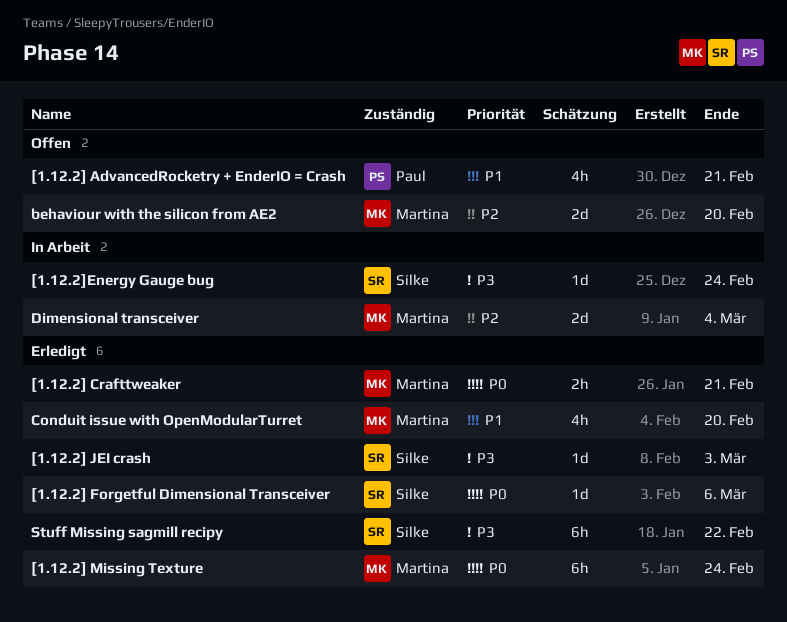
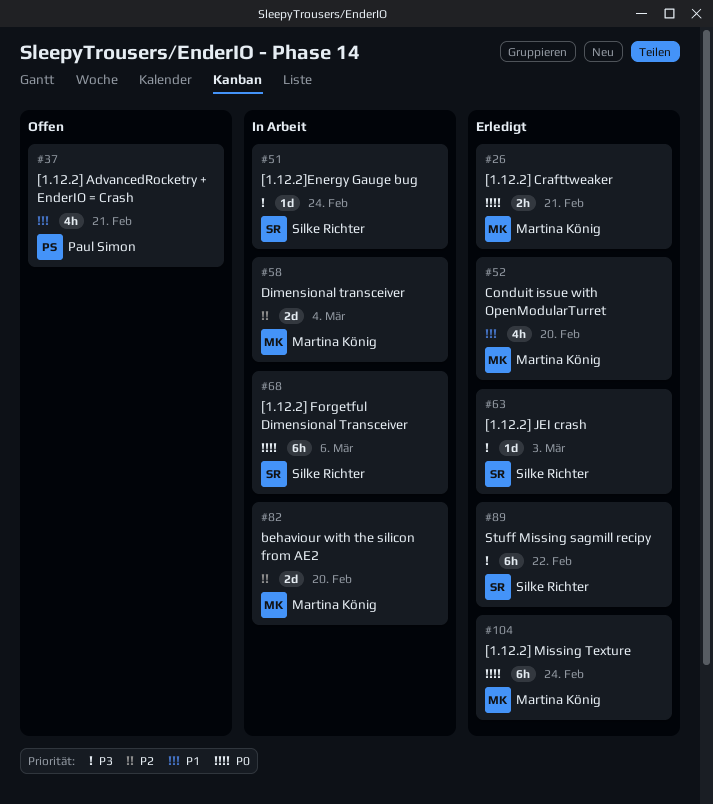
[1.12.2] Forgetful Dimensional Transceiver, status: Erledigt -> In Arbeit
[1.12.2] Forgetful Dimensional Transceiver, estimate: 1d -> 6h
behaviour with the silicon from AE2, status: Offen -> In Arbeit

